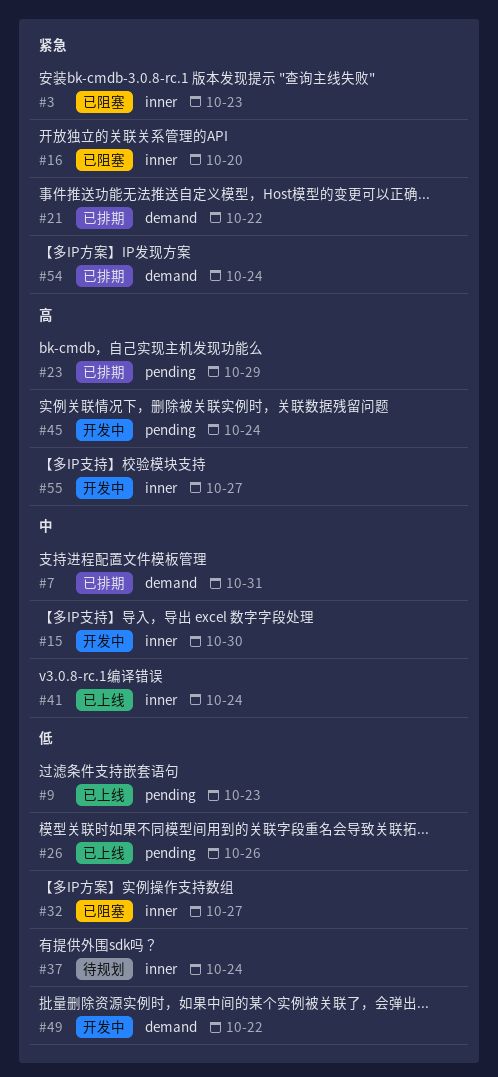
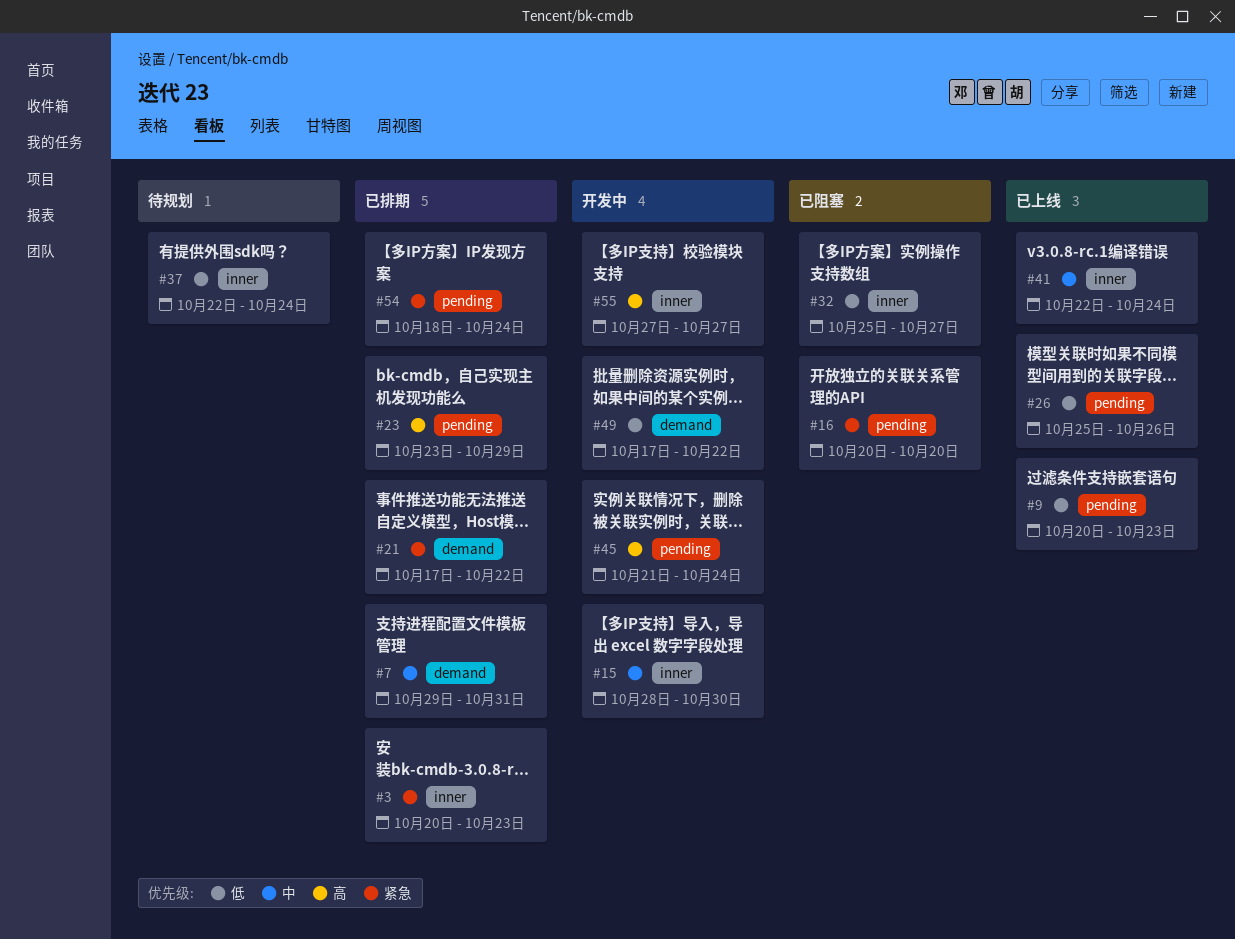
#3, status: 已阻塞 -> 已排期
#16, label: inner -> pending
#54, label: demand -> pending

